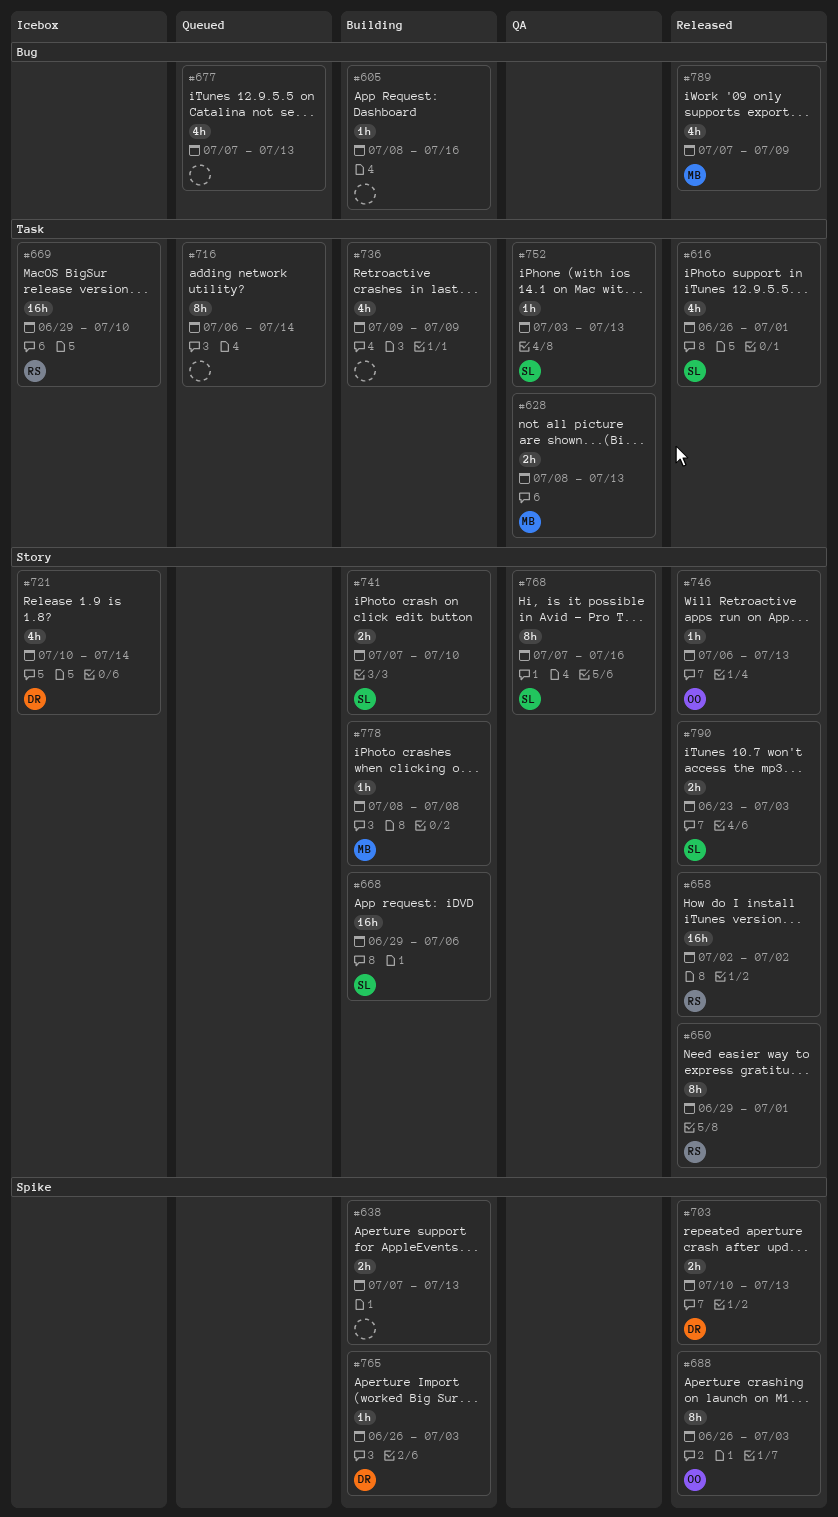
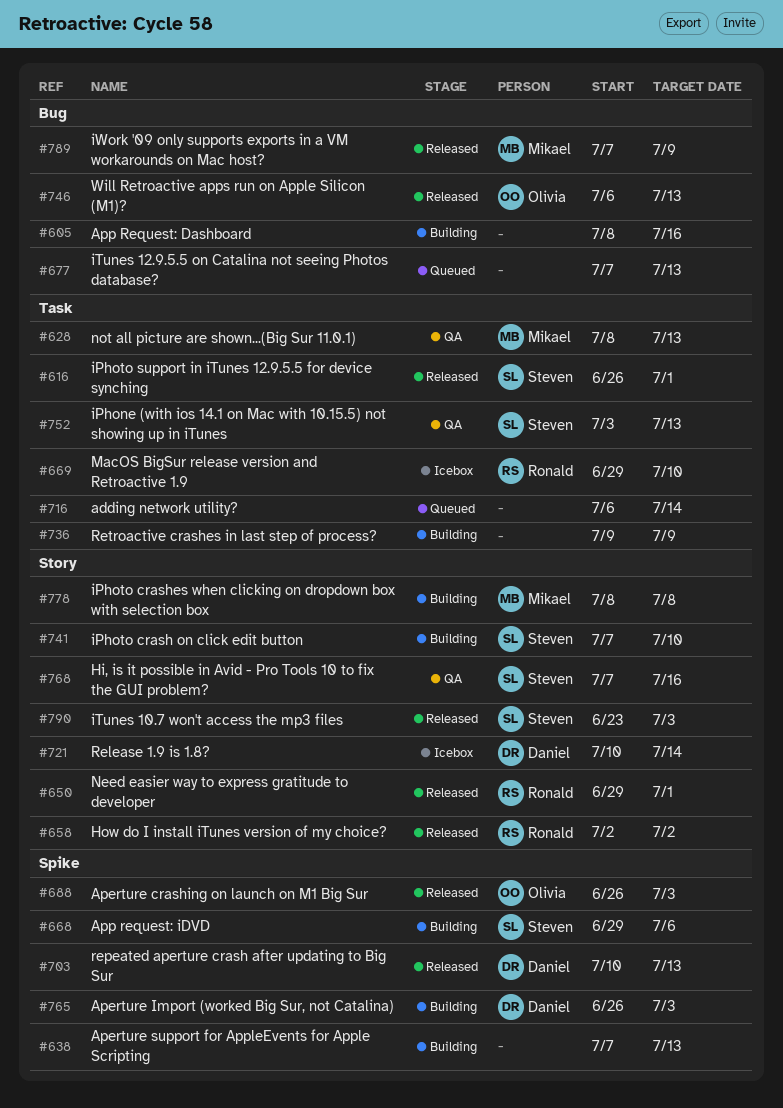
#668, label: Story -> Spike
#746, label: Story -> Bug

